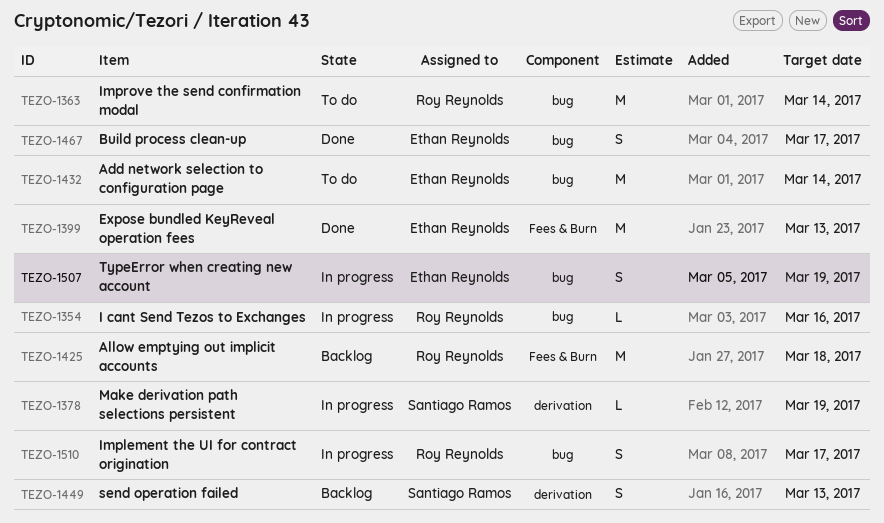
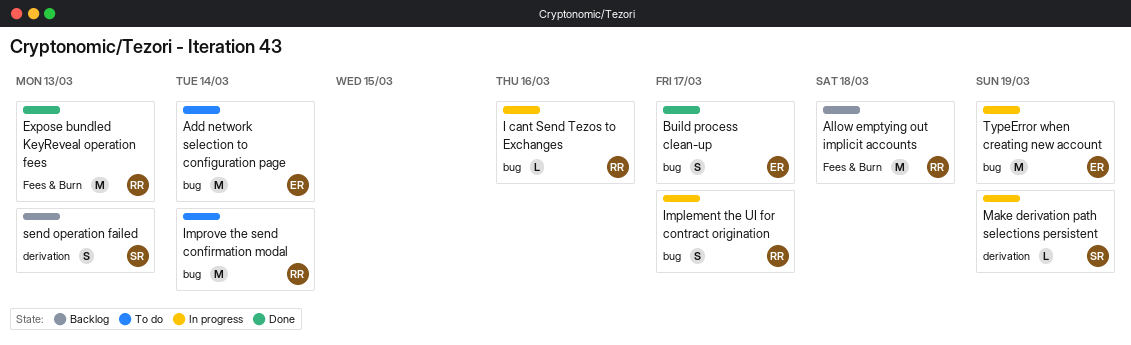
Expose bundled KeyReveal operation fees, owner: Ethan Reynolds -> Roy Reynolds
TypeError when creating new account, estimate: S -> M

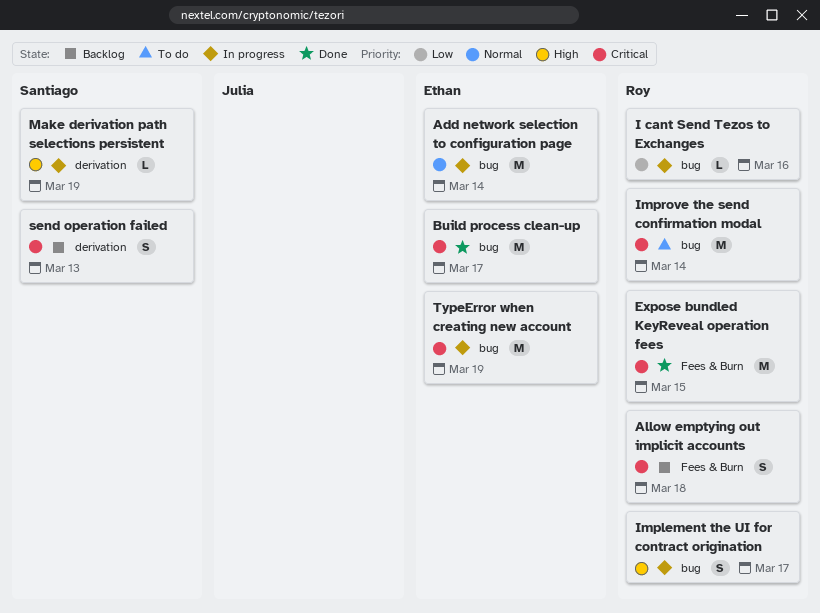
Add network selection to configuration page, status: To do -> In progress
Allow emptying out implicit accounts, estimate: M -> S
Build process clean-up, estimate: S -> M
Expose bundled KeyReveal operation fees, due: Mar 13 -> Mar 15

